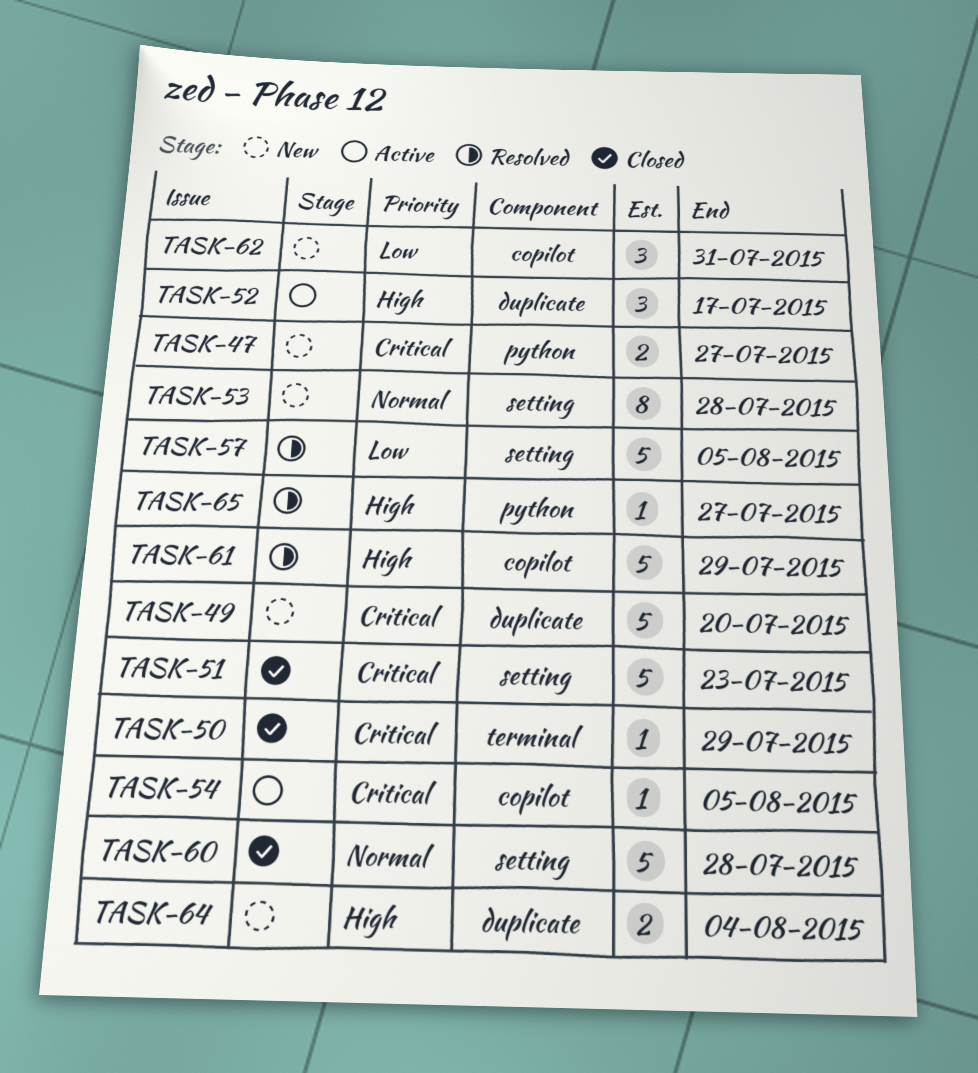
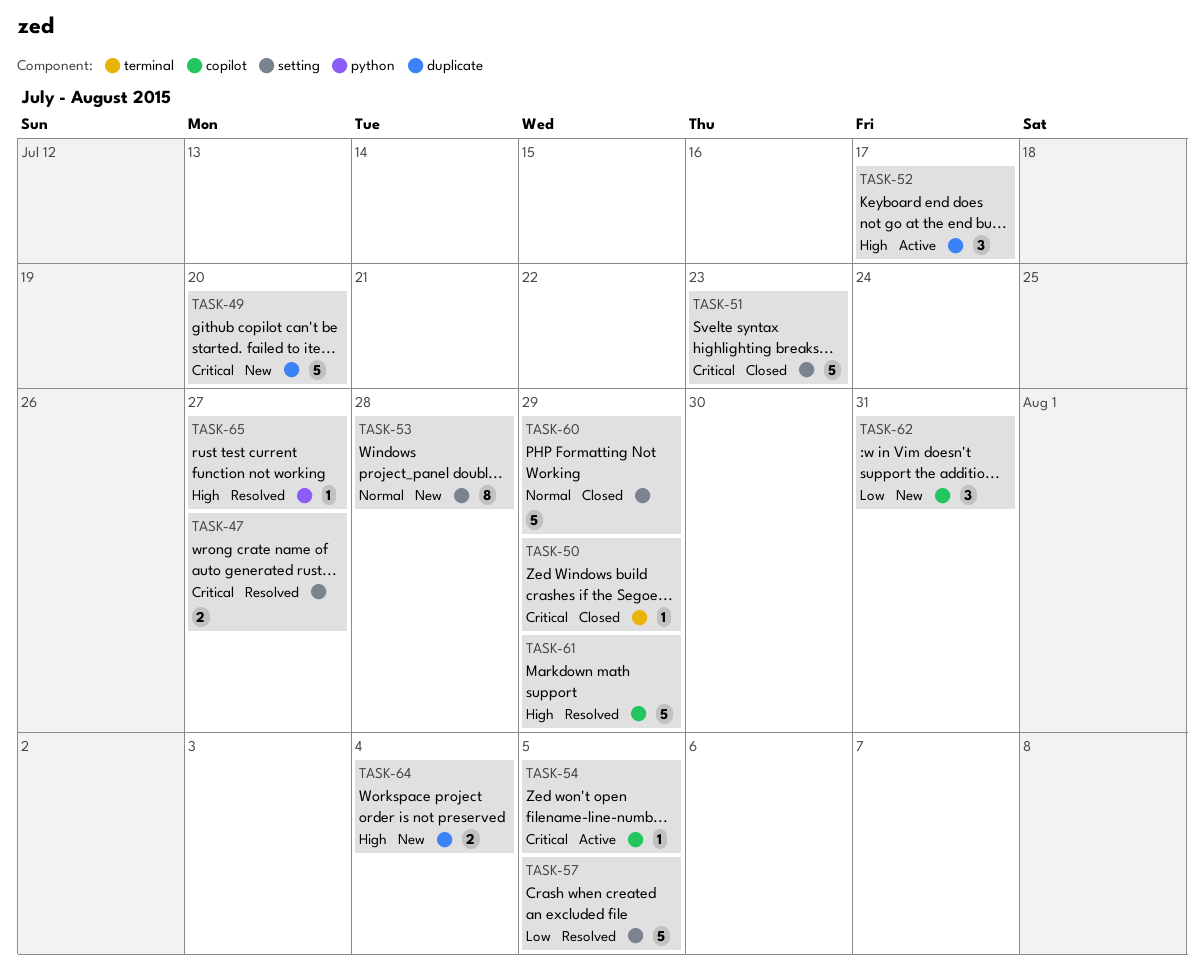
TASK-47, status: New -> Resolved
TASK-47, label: python -> setting
TASK-60, due: Jul 28 -> Jul 29

